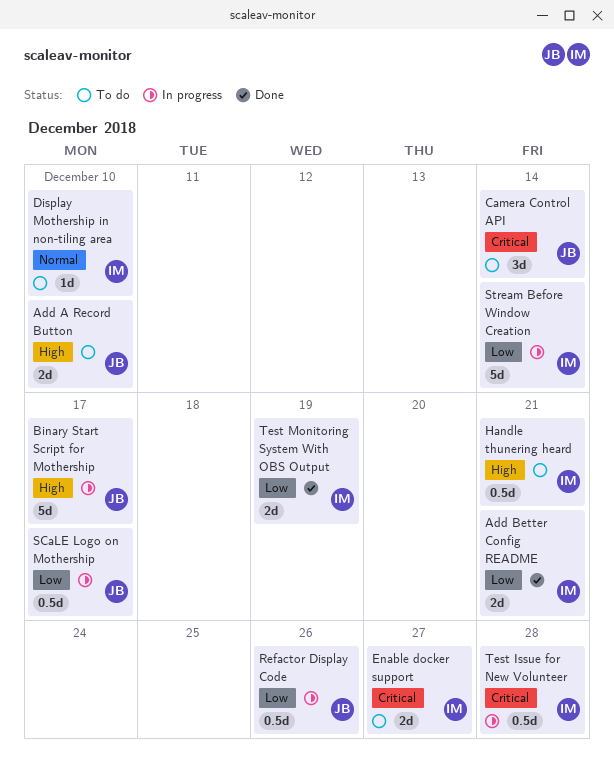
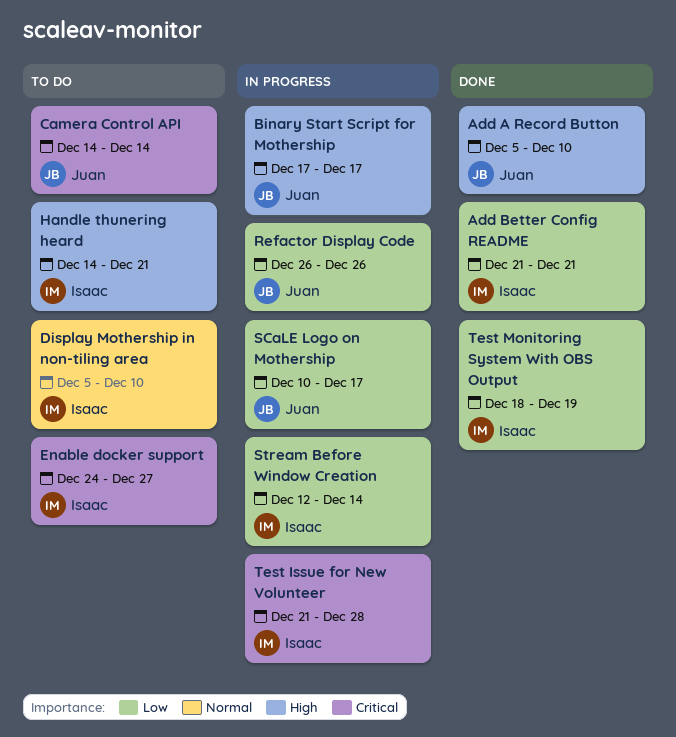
Add A Record Button, status: To do -> Done

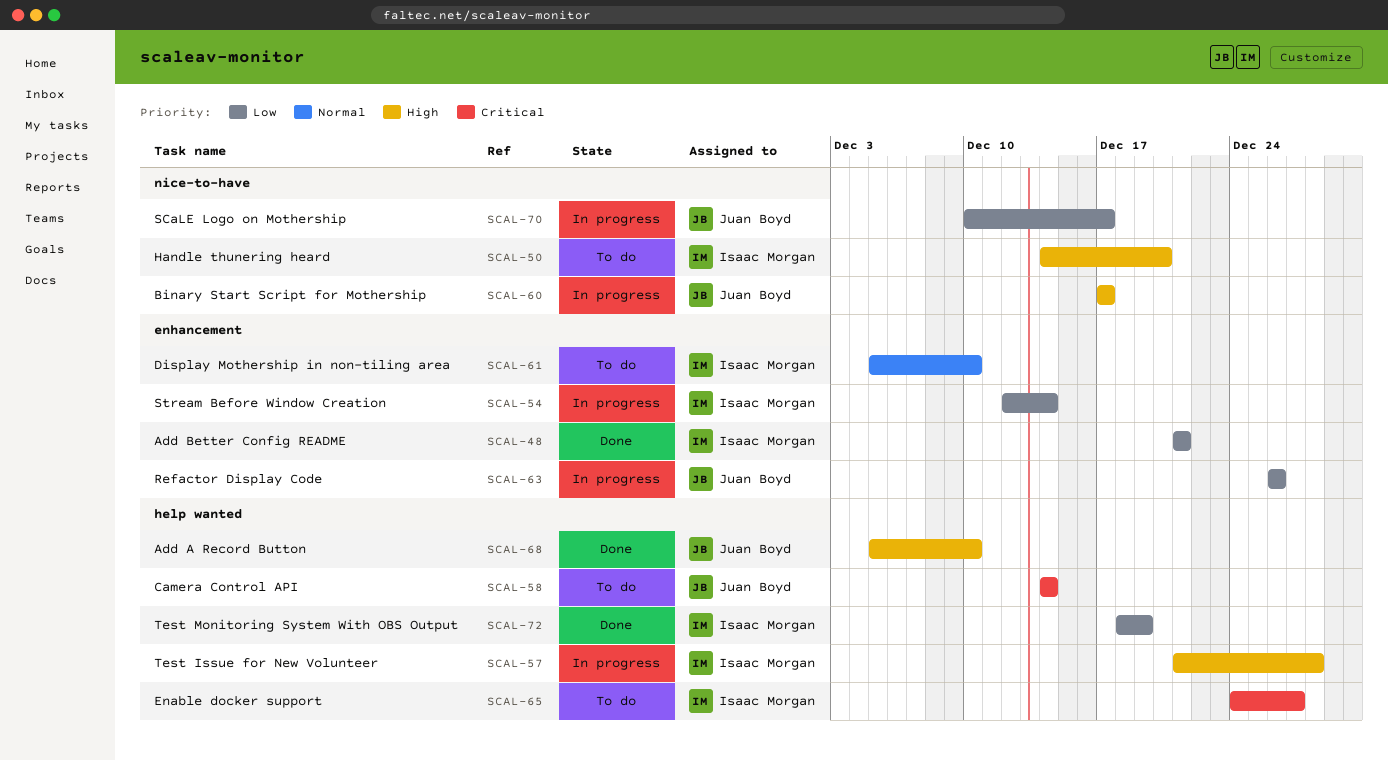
Handle thunering heard, due: Dec 21 -> Dec 20
Test Issue for New Volunteer, priority: Critical -> High

